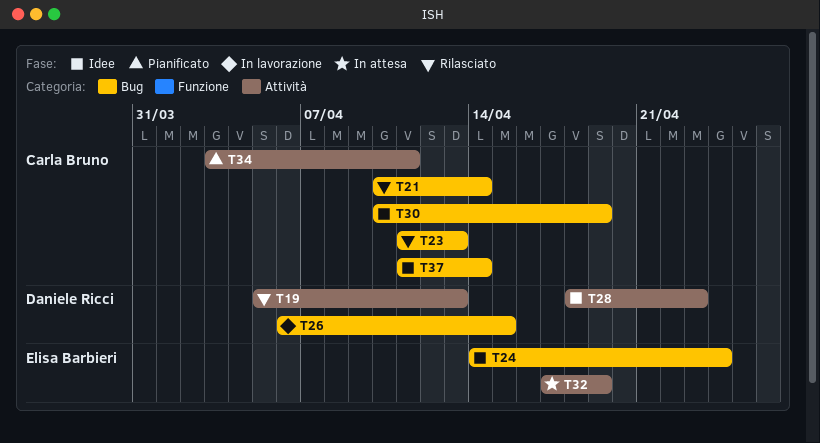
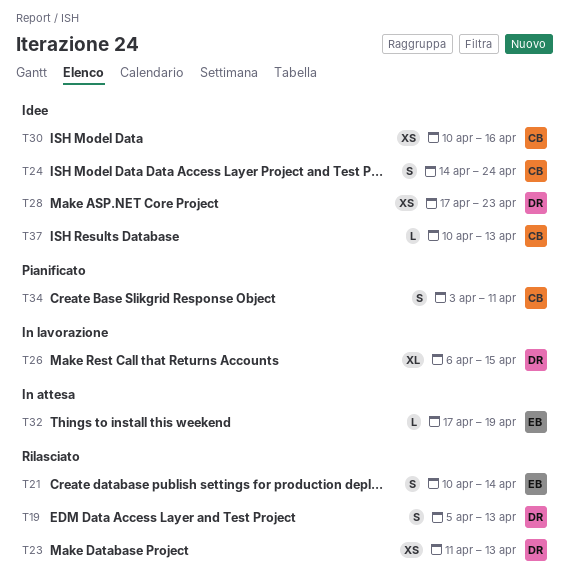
T21, owner: Carla Bruno -> Elisa Barbieri
T23, owner: Carla Bruno -> Daniele Ricci
T24, owner: Elisa Barbieri -> Carla Bruno
T28, start: Apr 18 -> Apr 17
T30, due: Apr 19 -> Apr 16
T37, start: Apr 11 -> Apr 10
T37, due: Apr 14 -> Apr 13

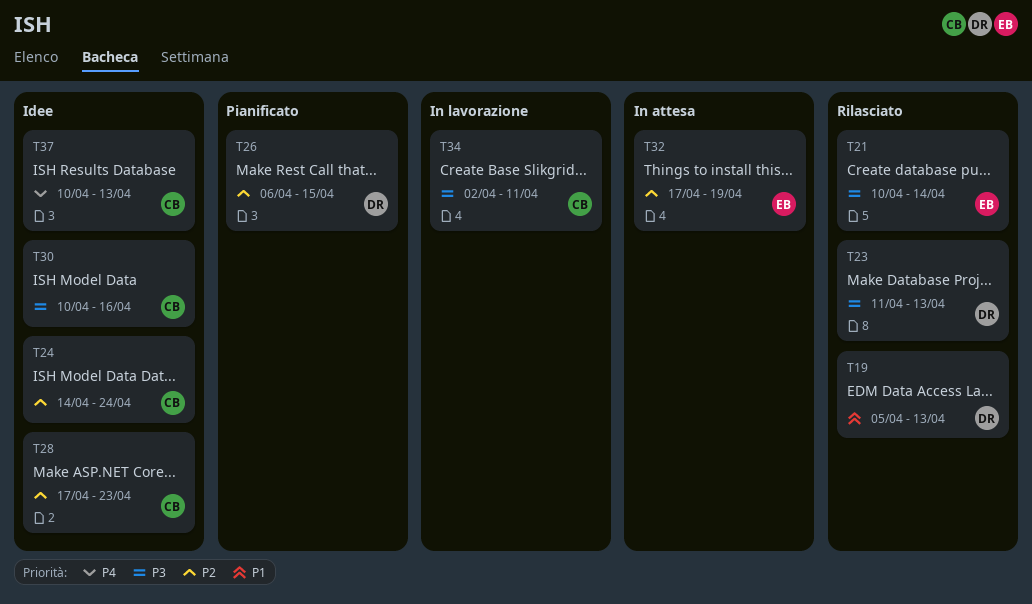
T26, status: In lavorazione -> Pianificato
T28, owner: DR -> CB
T34, status: Pianificato -> In lavorazione
T34, start: Apr 3 -> Apr 2

